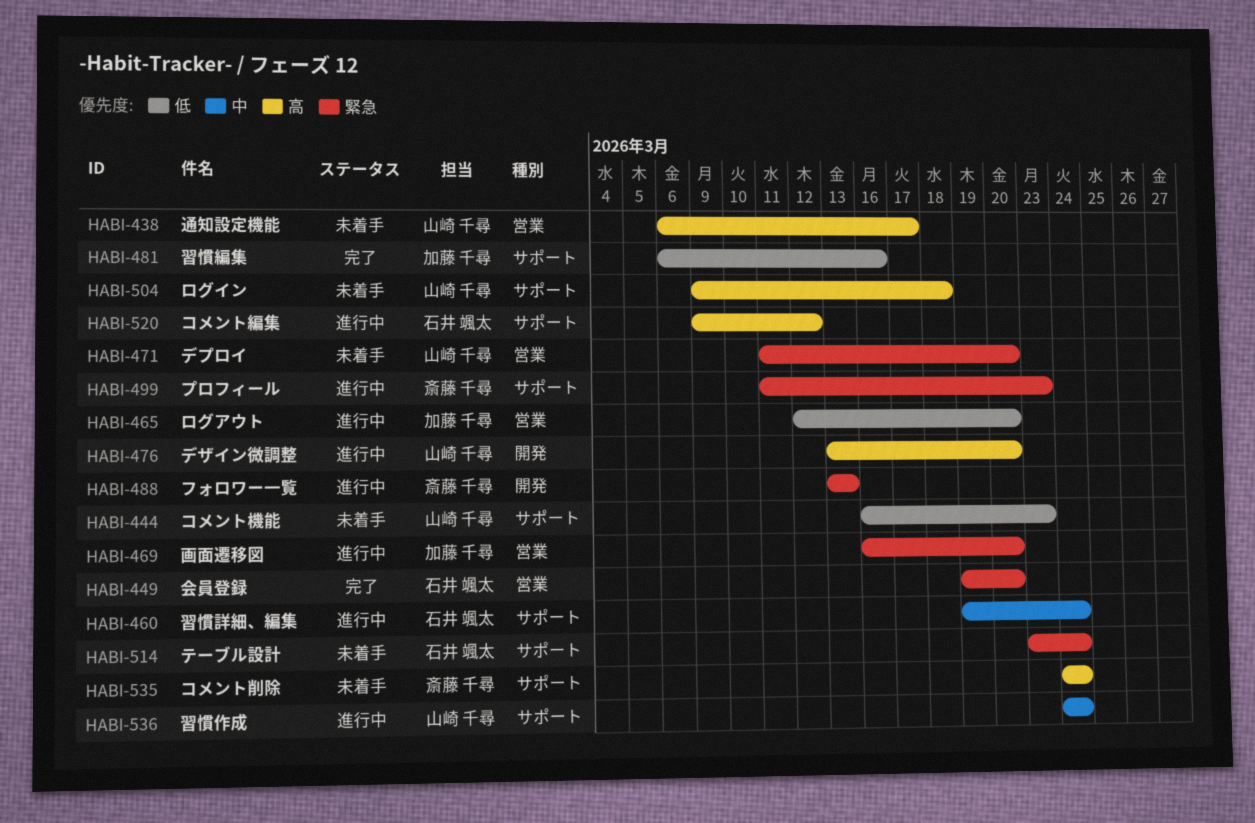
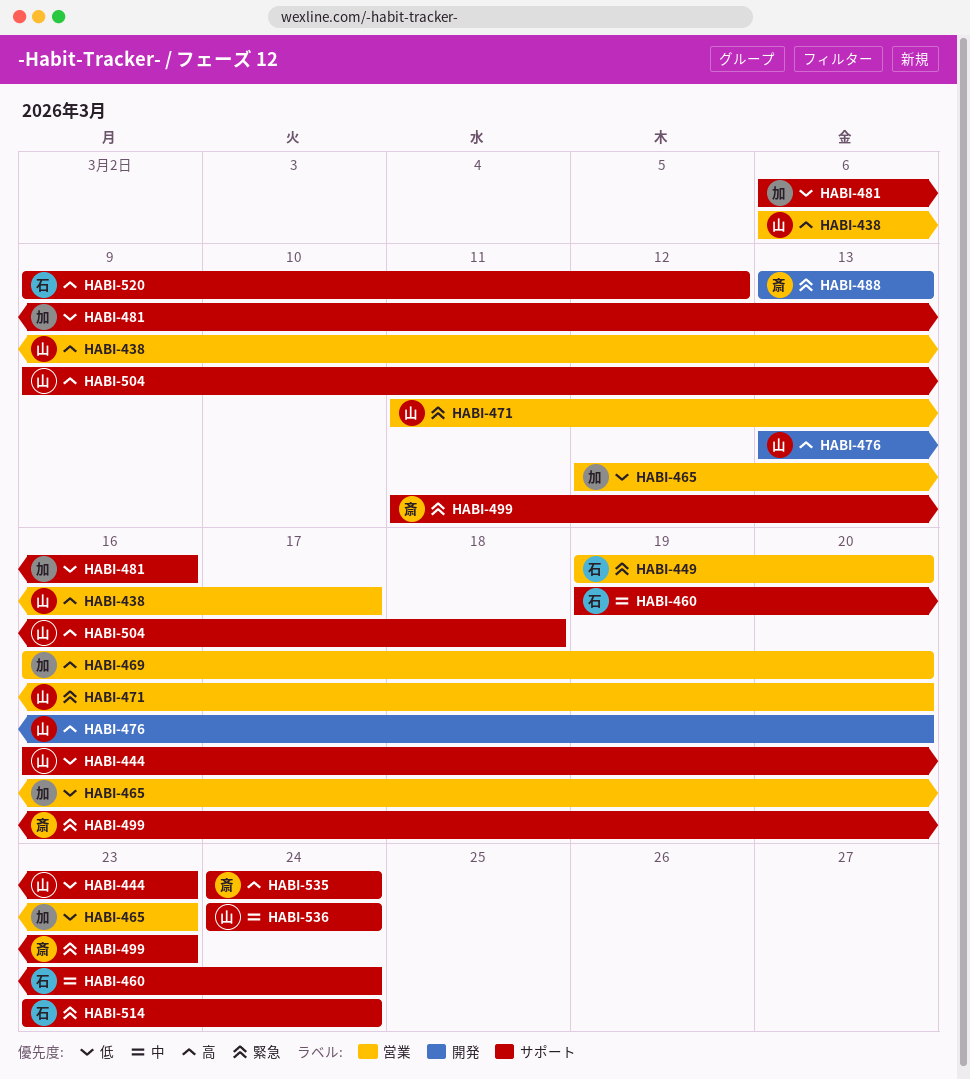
HABI-465, due: Mar 20 -> Mar 23
HABI-469, priority: 緊急 -> 高

